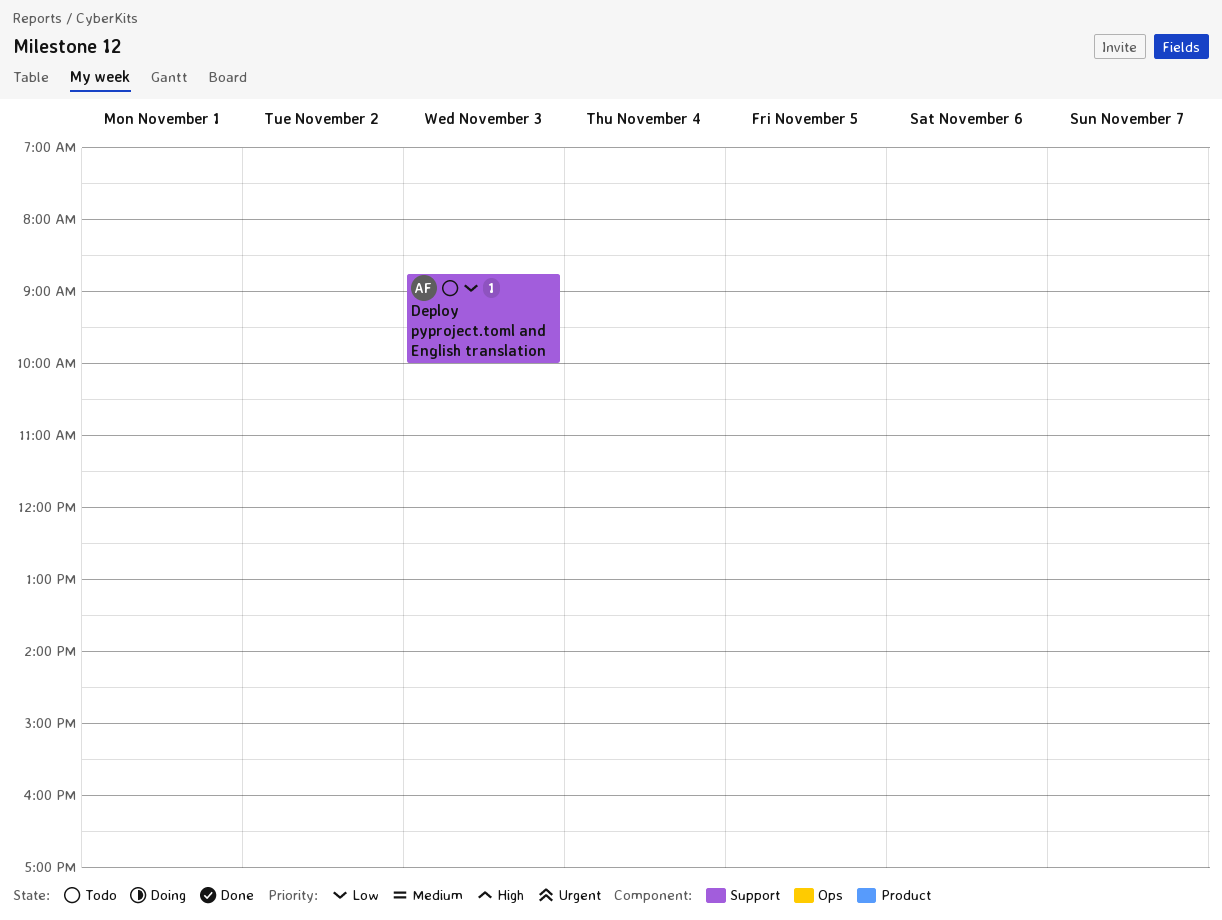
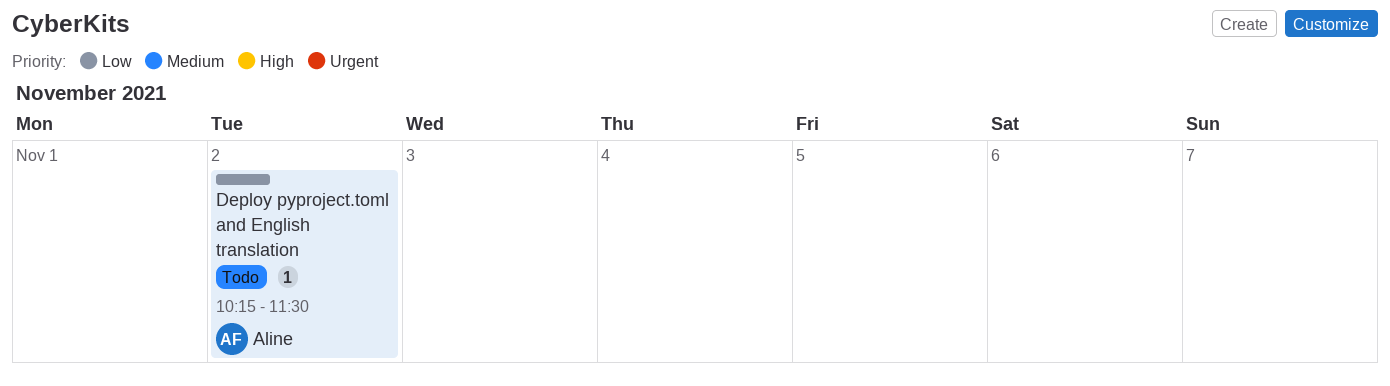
Deploy pyproject.toml and English translation, day: Nov 3 -> Nov 2
Deploy pyproject.toml and English translation, begins: 08:45 -> 10:15
Deploy pyproject.toml and English translation, ends: 10:00 -> 11:30

